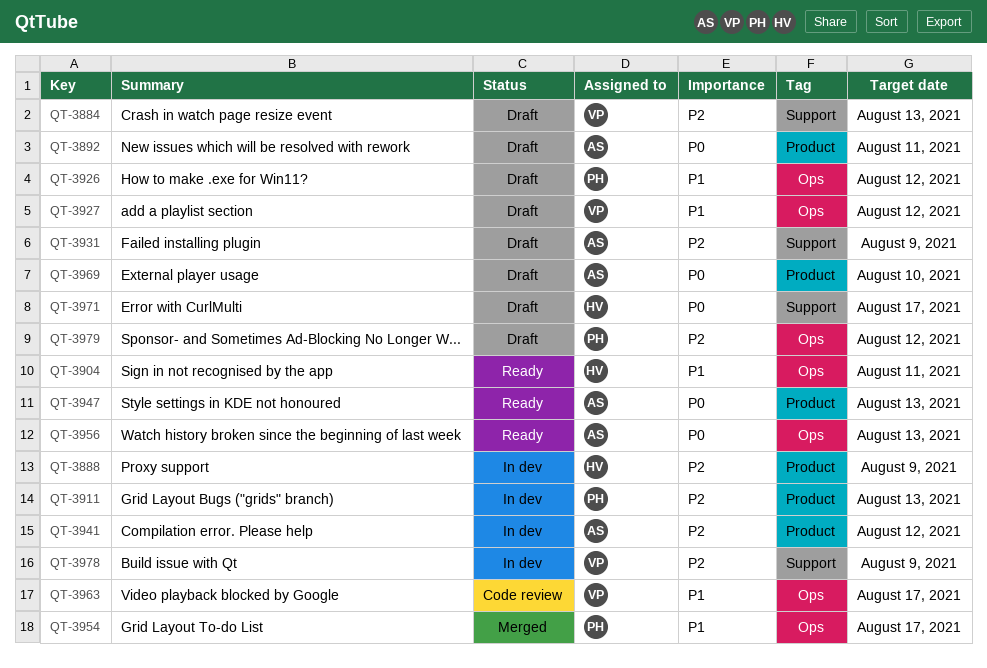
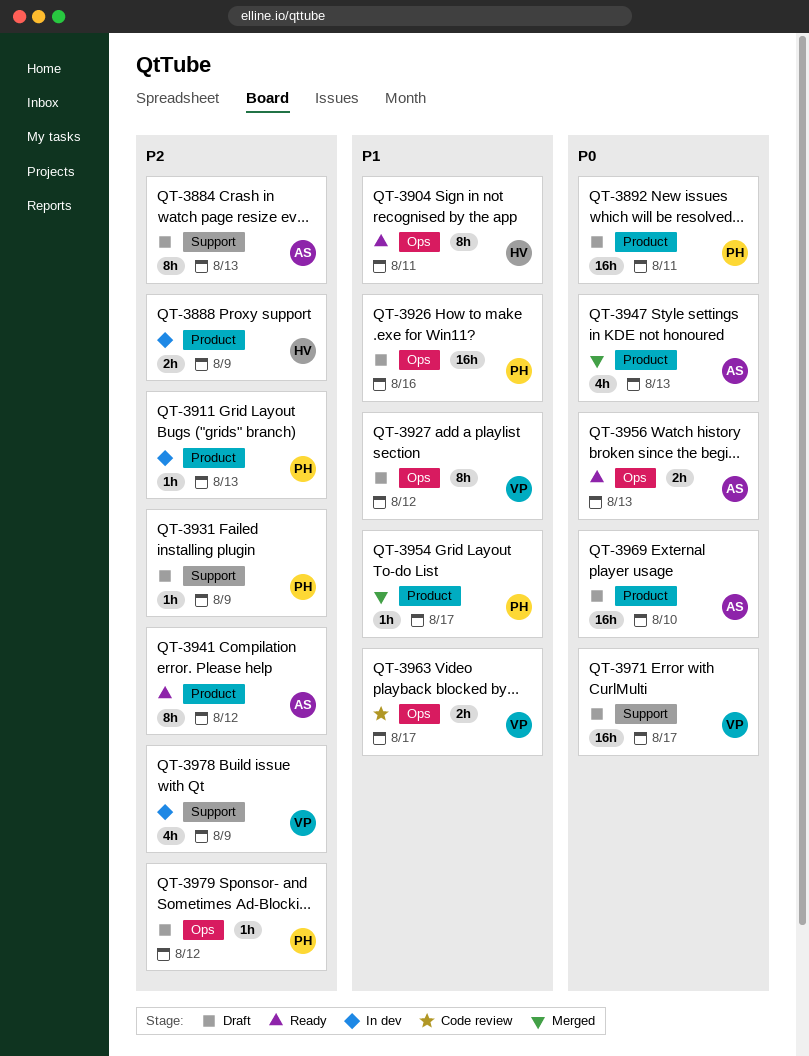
QT-3884, owner: VP -> AS
QT-3892, owner: AS -> PH
QT-3926, due: Aug 12 -> Aug 16
QT-3931, owner: AS -> PH
QT-3941, status: In dev -> Ready
QT-3947, status: Ready -> Merged
QT-3954, label: Ops -> Product
QT-3971, owner: HV -> VP

